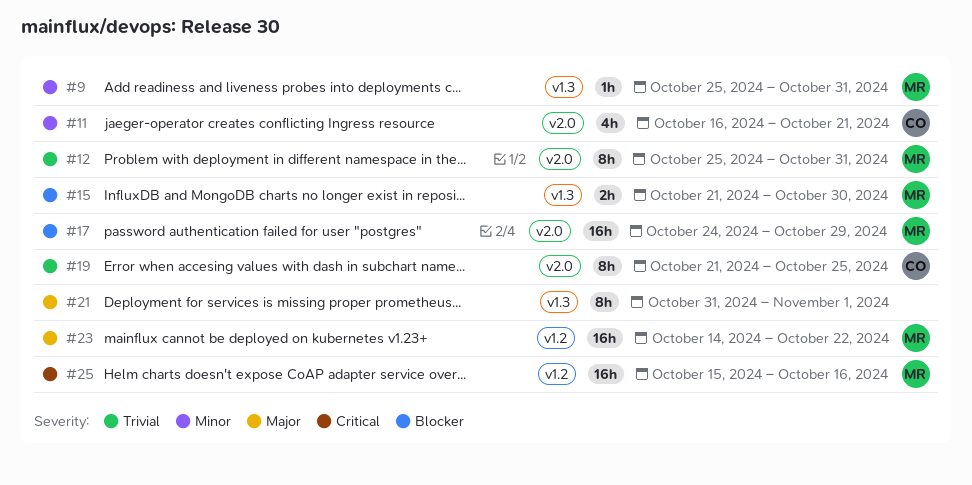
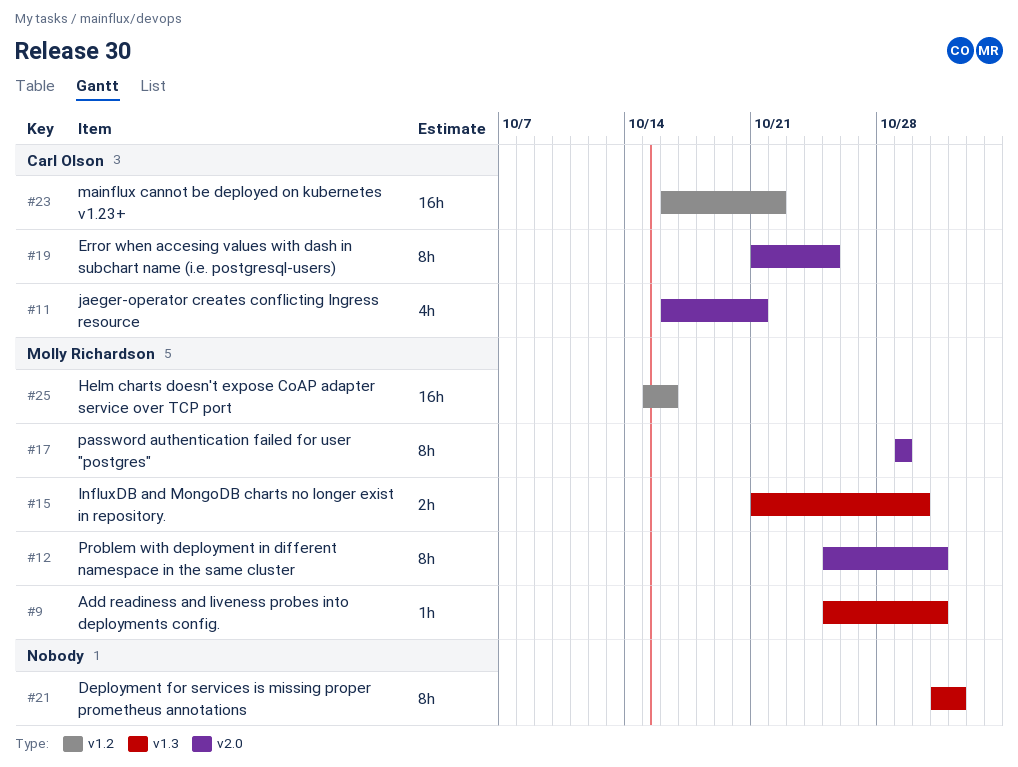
#17, estimate: 16h -> 8h
#17, start: Oct 24 -> Oct 29
#23, owner: Molly Richardson -> Carl Olson
#23, start: Oct 14 -> Oct 16

